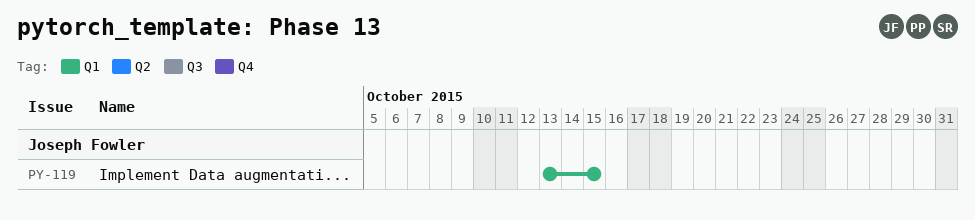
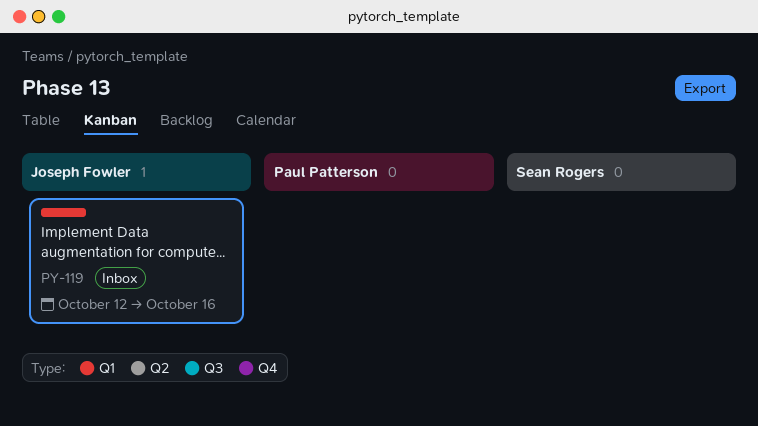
PY-119, start: Oct 13 -> Oct 12
PY-119, due: Oct 15 -> Oct 16

